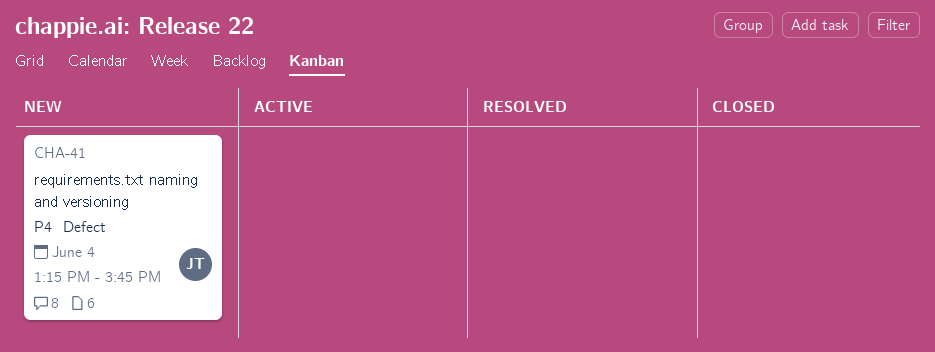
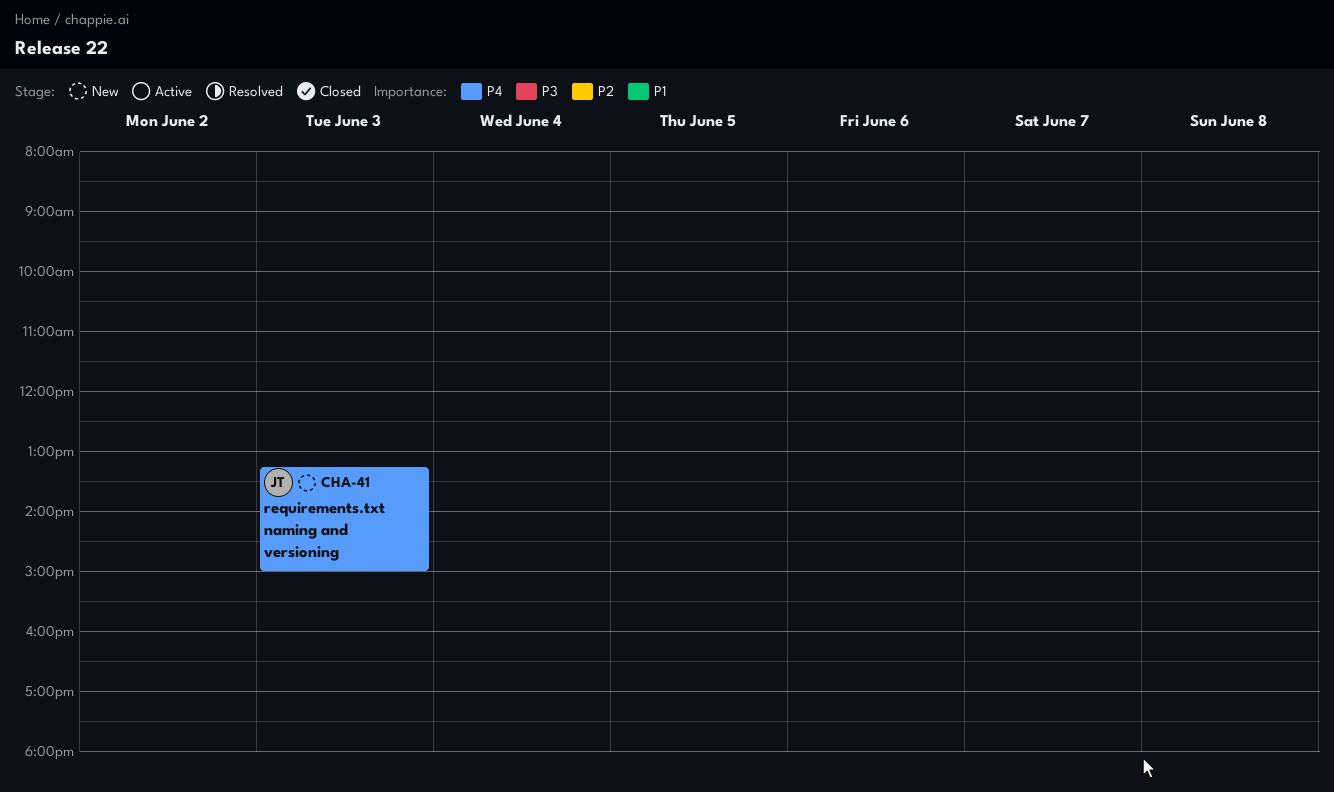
CHA-41, day: Jun 4 -> Jun 3
CHA-41, ends: 15:45 -> 15:00

